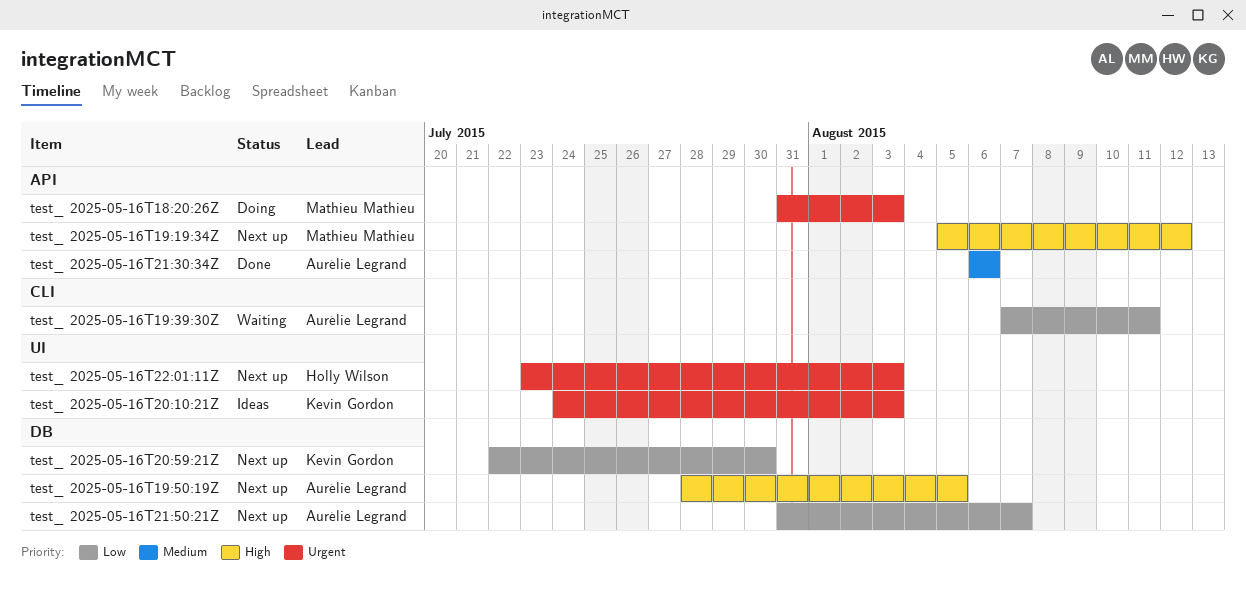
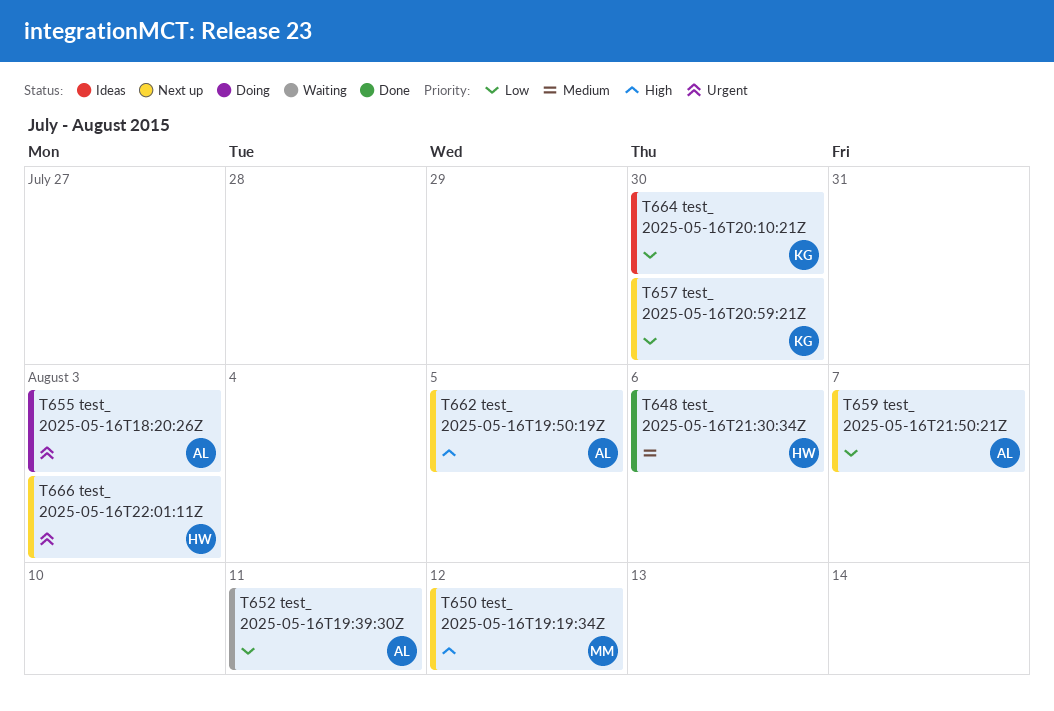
test_ 2025-05-16T18:20:26Z, owner: Mathieu Mathieu -> Aurélie Legrand
test_ 2025-05-16T20:10:21Z, priority: Urgent -> Low
test_ 2025-05-16T20:10:21Z, due: Aug 3 -> Jul 30
test_ 2025-05-16T21:30:34Z, owner: Aurélie Legrand -> Holly Wilson

